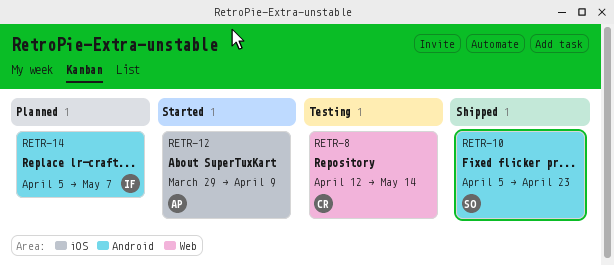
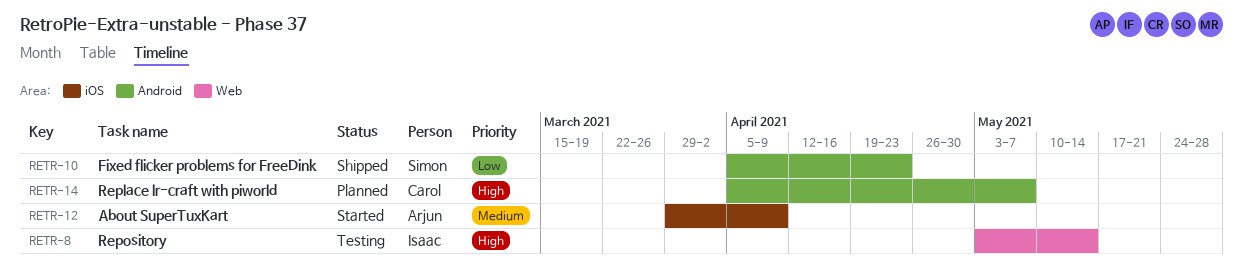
RETR-8, owner: Carol -> Isaac
RETR-8, start: Apr 12 -> May 3
RETR-14, owner: Isaac -> Carol

